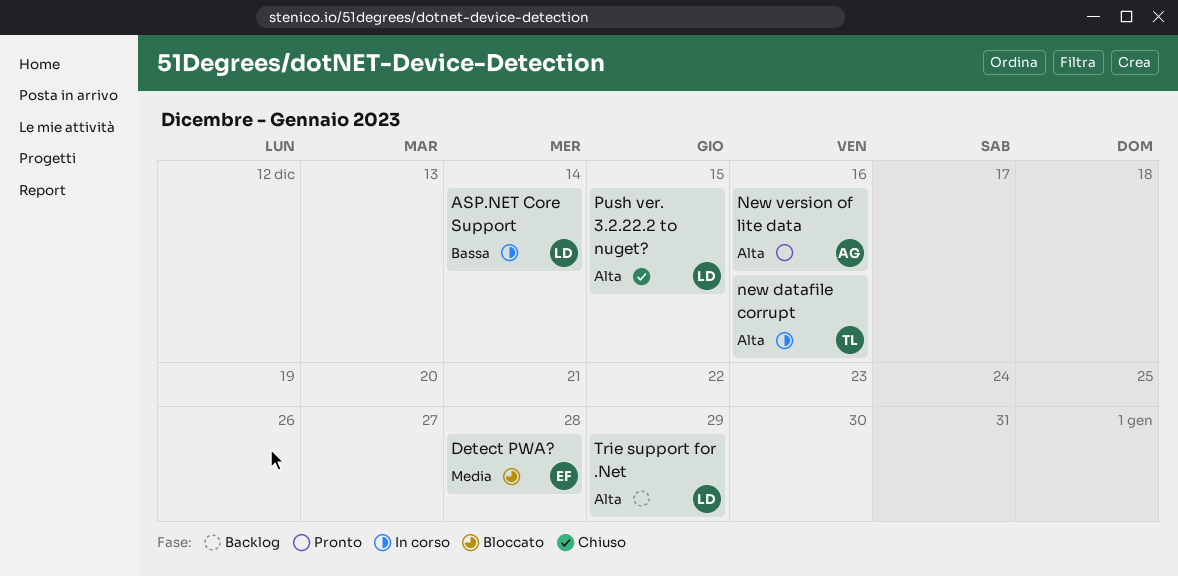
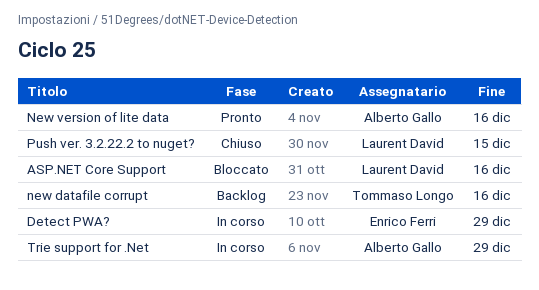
ASP.NET Core Support, status: In corso -> Bloccato
ASP.NET Core Support, due: Dec 14 -> Dec 16
Detect PWA?, status: Bloccato -> In corso
Detect PWA?, due: Dec 28 -> Dec 29
new datafile corrupt, status: In corso -> Backlog
Trie support for .Net, status: Backlog -> In corso
Trie support for .Net, owner: Laurent David -> Alberto Gallo

